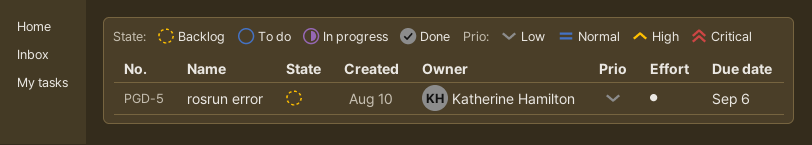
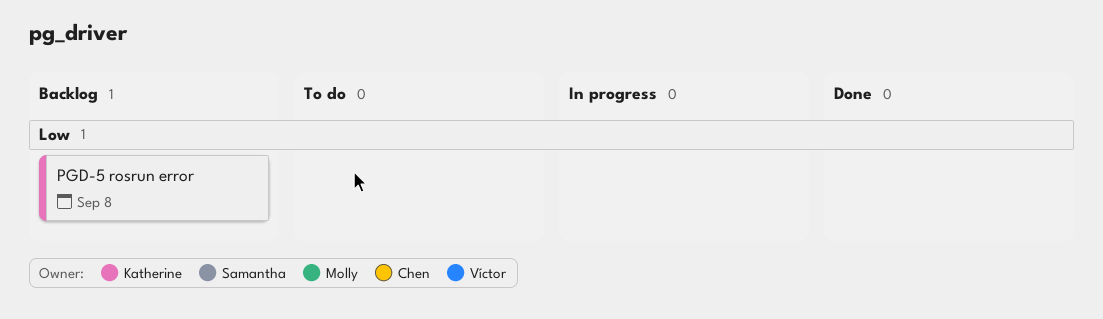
PGD-5, due: Sep 6 -> Sep 8

